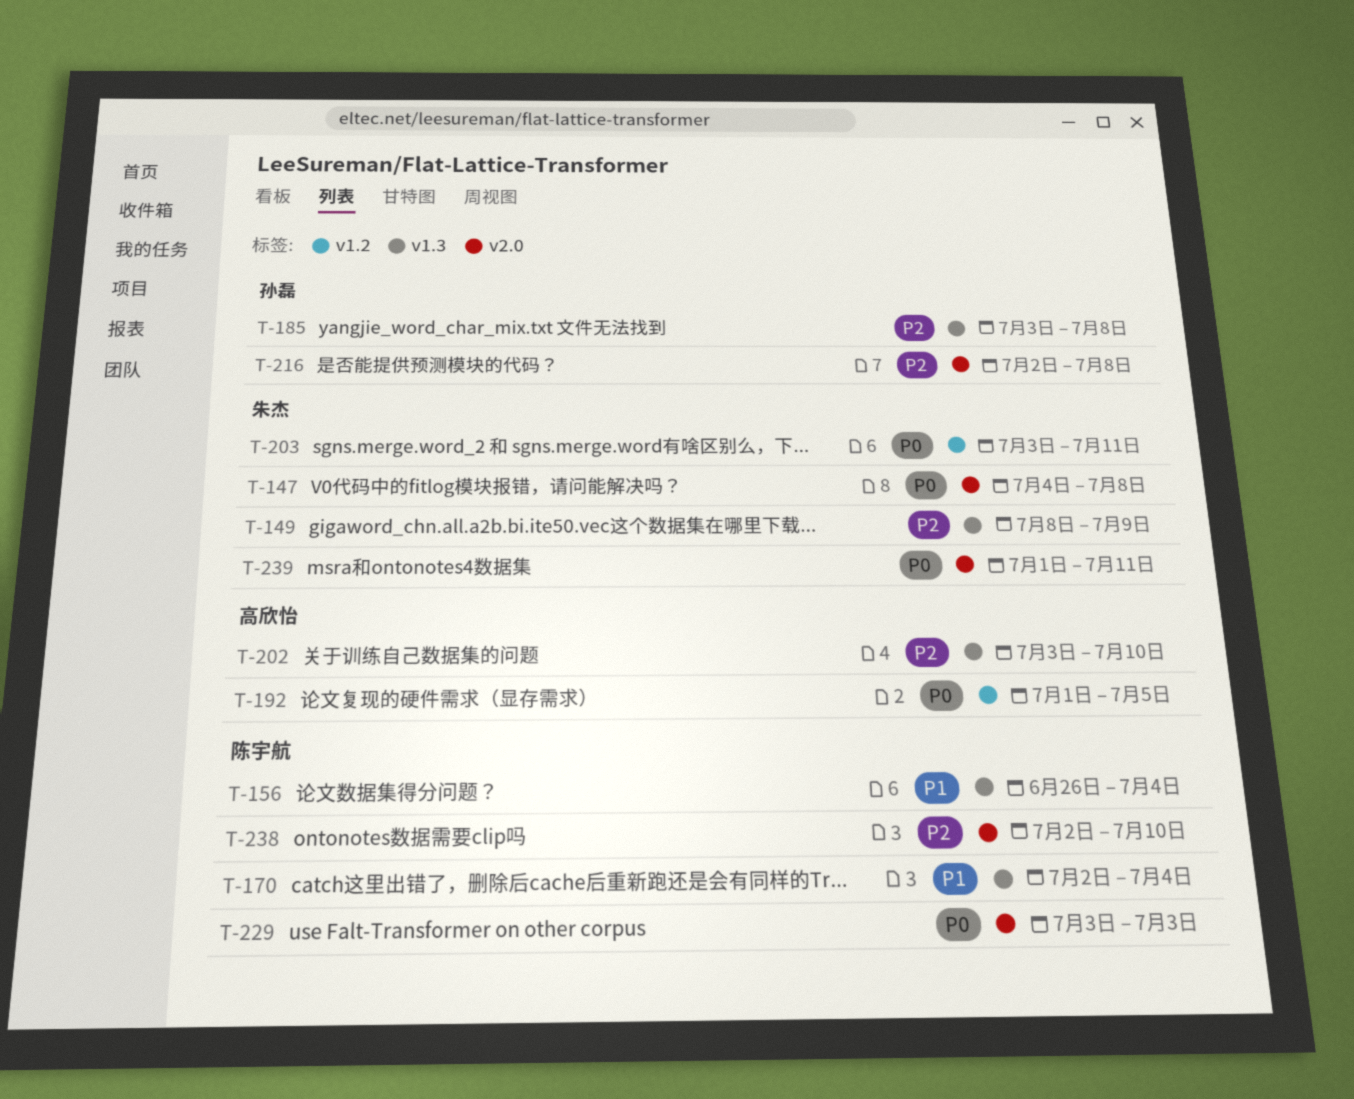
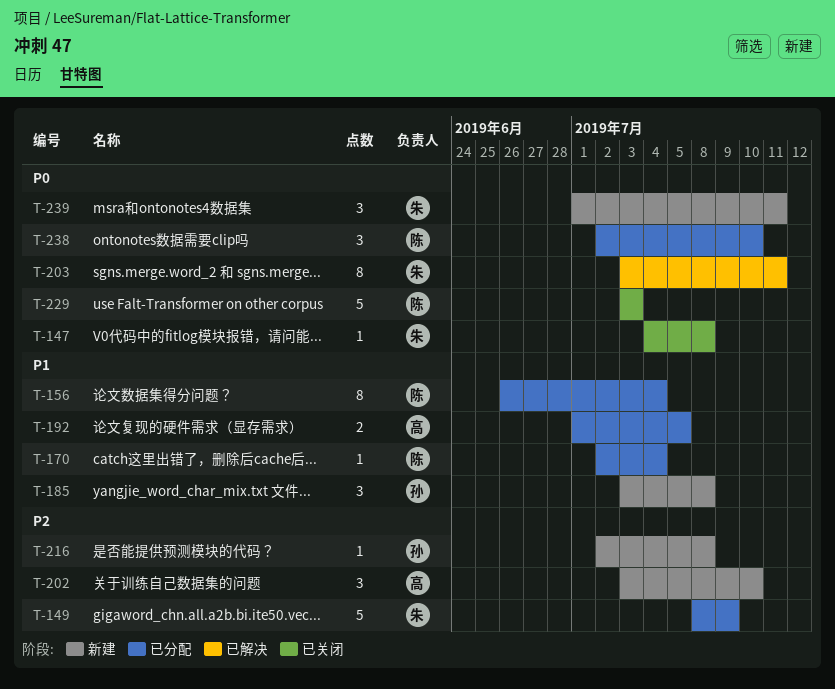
T-185, priority: P2 -> P1
T-192, priority: P0 -> P1
T-238, priority: P2 -> P0

